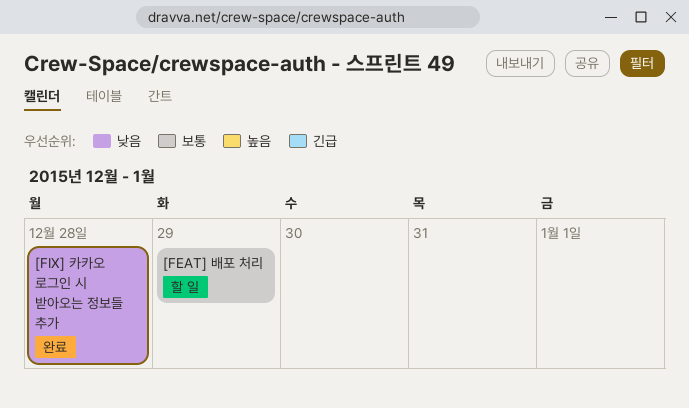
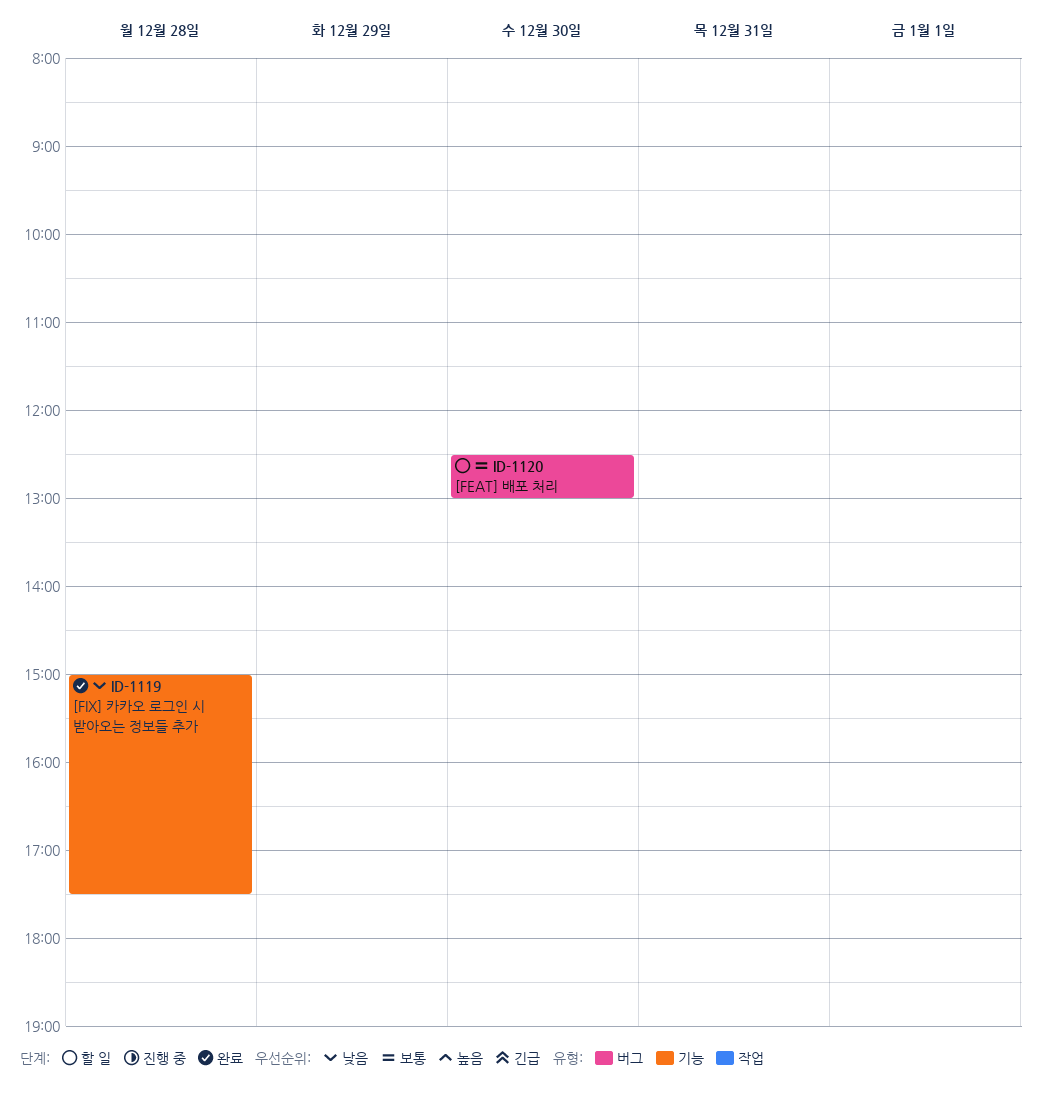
[FEAT] 배포 처리, day: Dec 29 -> Dec 30

